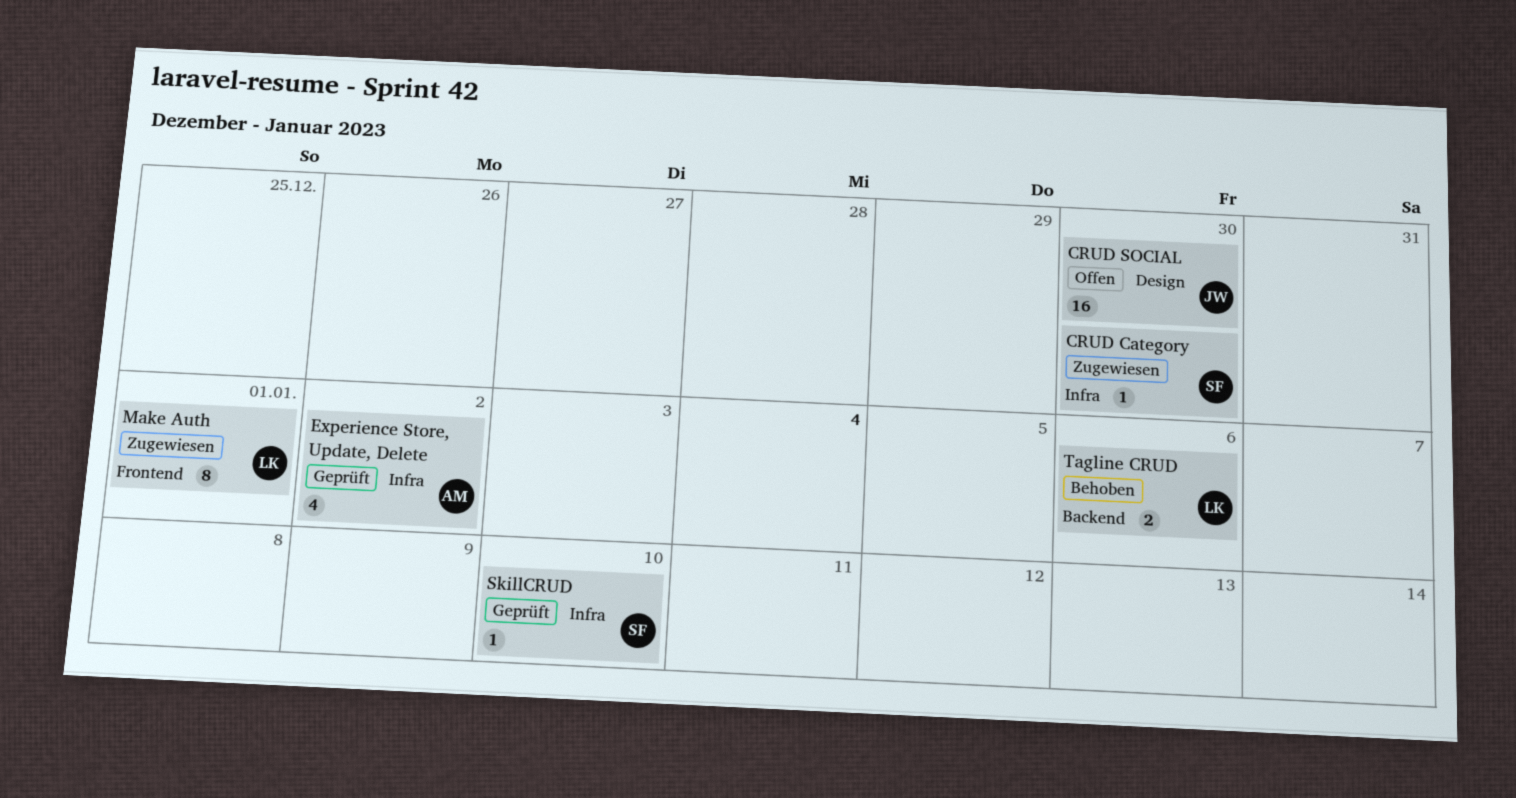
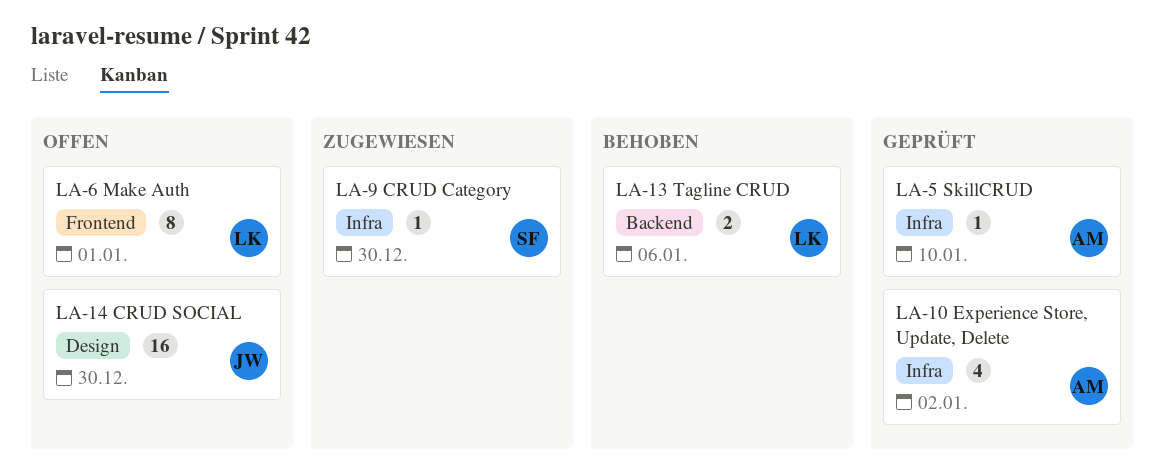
Make Auth, status: Zugewiesen -> Offen
SkillCRUD, owner: SF -> AM

